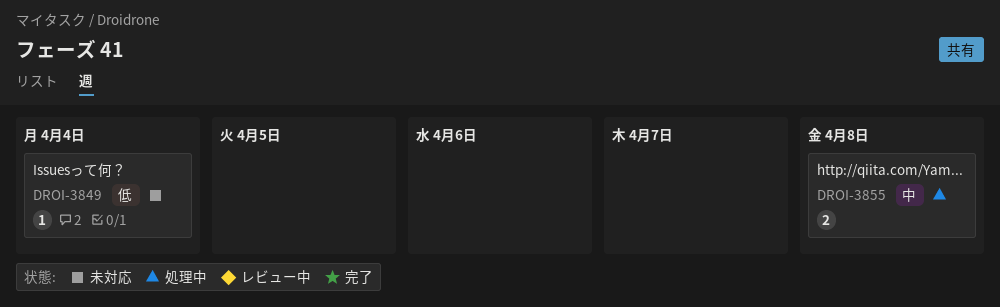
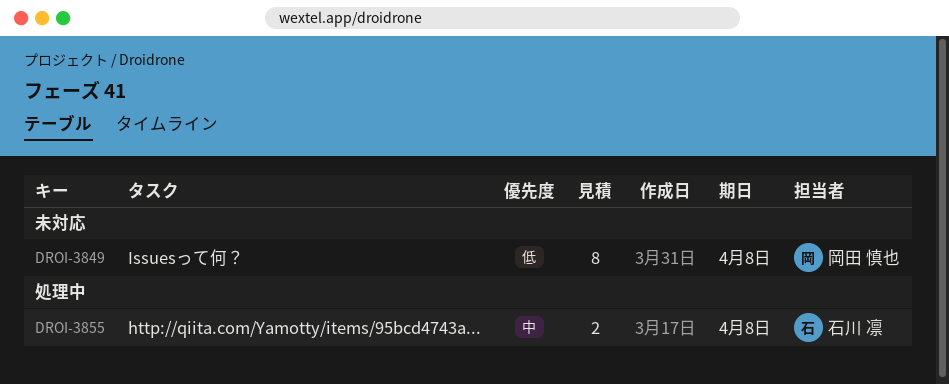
DROI-3849, estimate: 1 -> 8
DROI-3849, due: Apr 4 -> Apr 8

